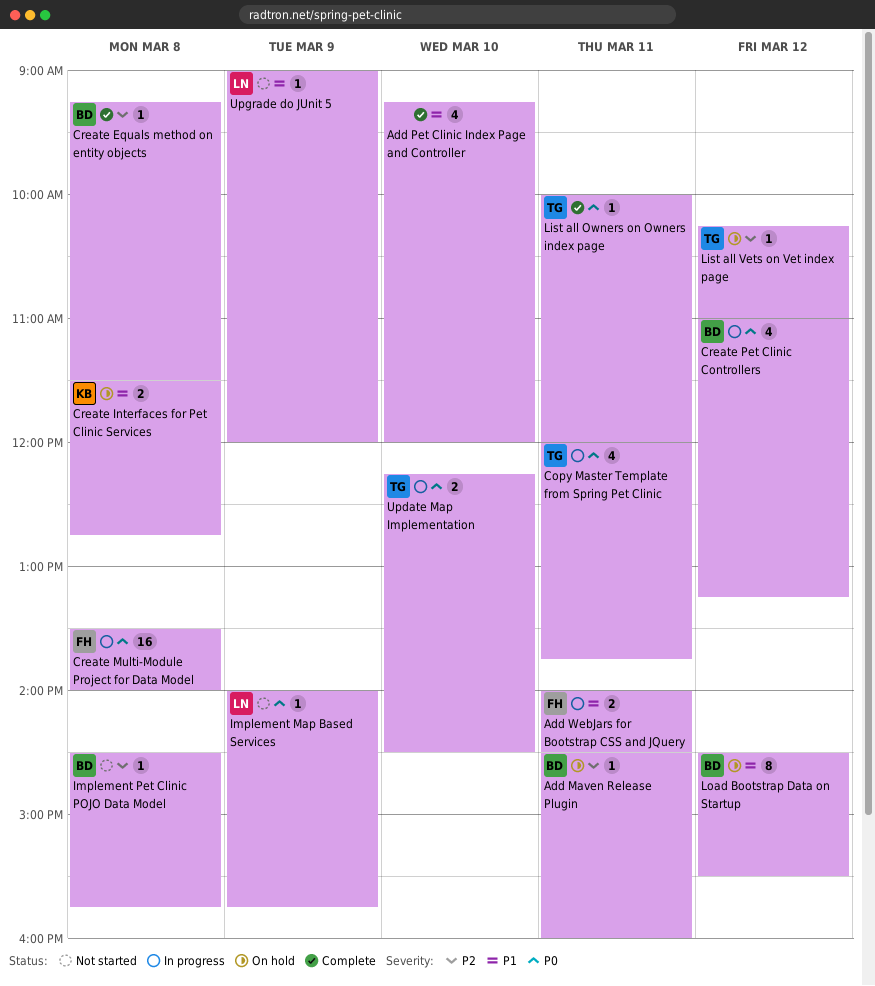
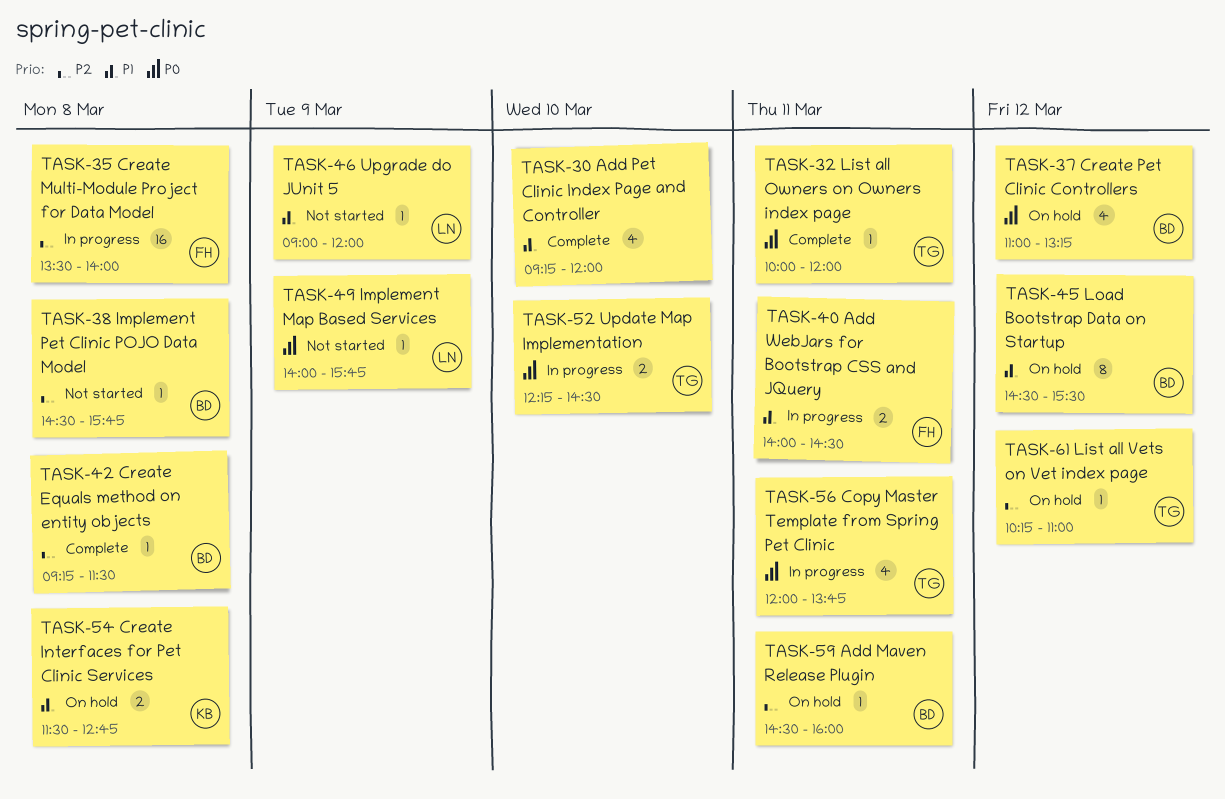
Create Multi-Module Project for Data Model, priority: P0 -> P2
Create Pet Clinic Controllers, status: In progress -> On hold

